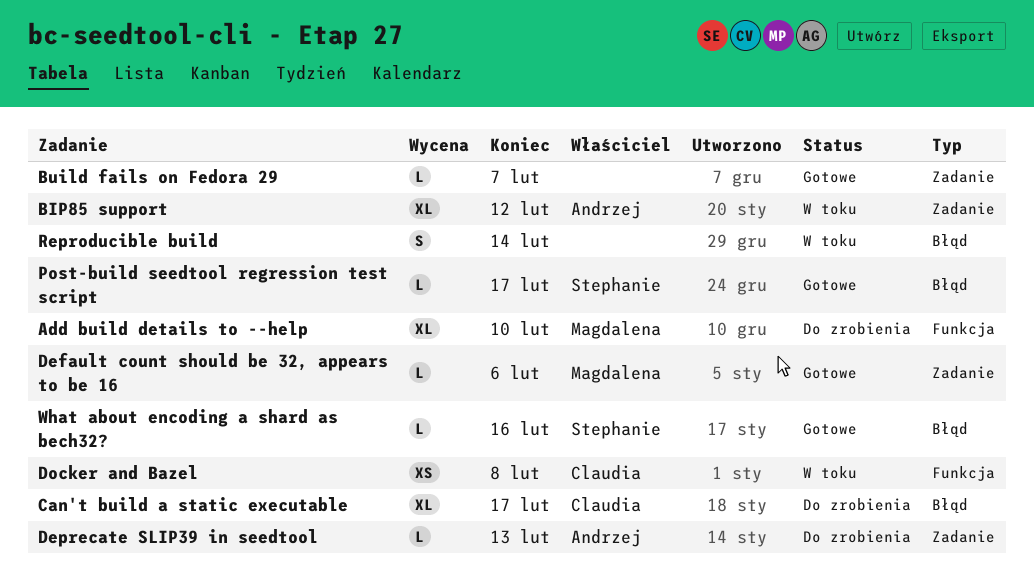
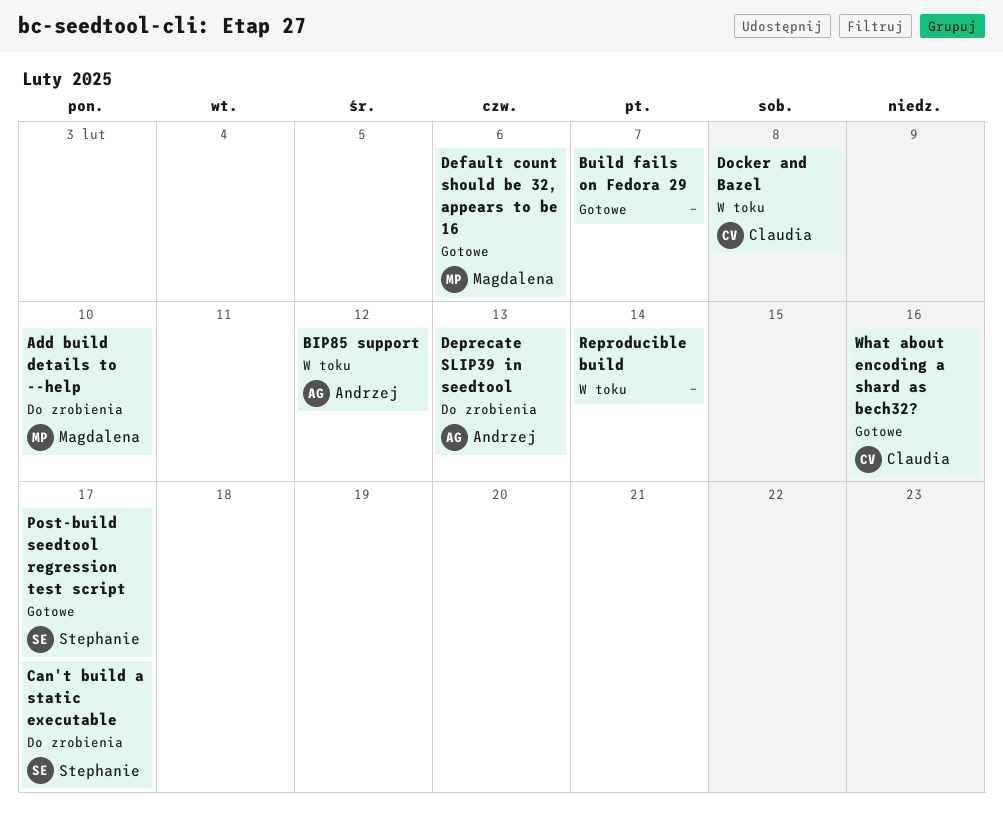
Can't build a static executable, owner: Claudia -> Stephanie
What about encoding a shard as bech32?, owner: Stephanie -> Claudia

